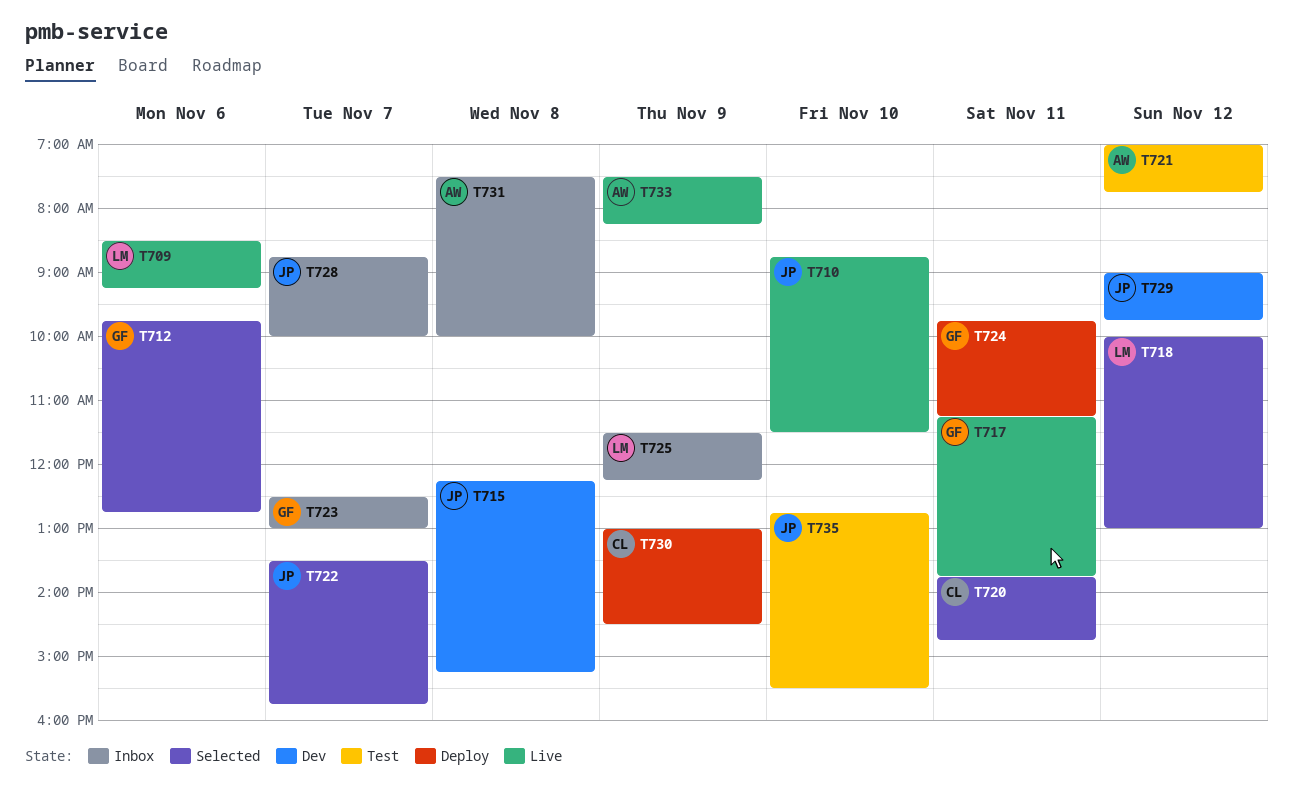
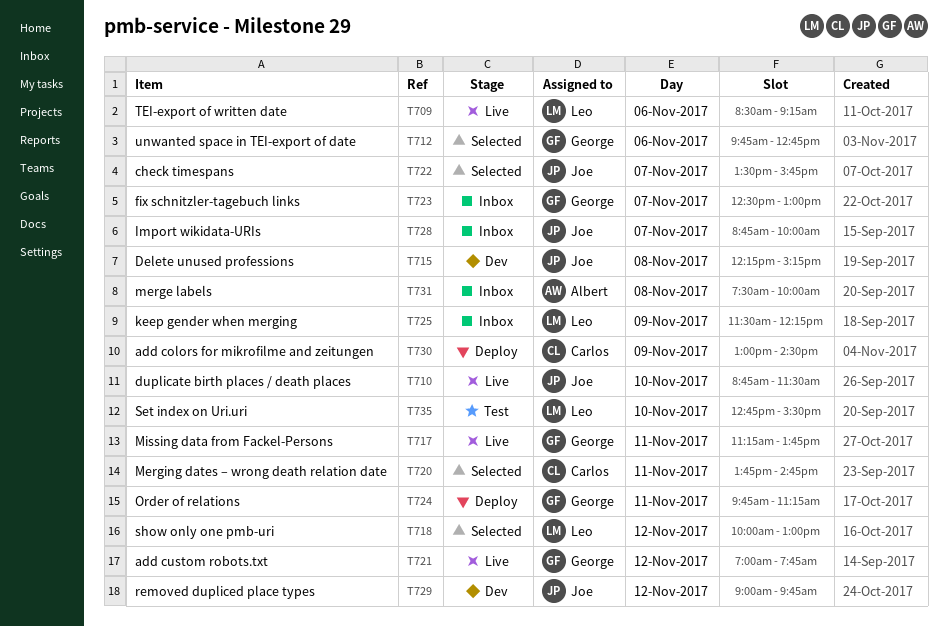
T721, status: Test -> Live
T721, owner: Albert -> George
T733: present -> none
T735, owner: Joe -> Leo

